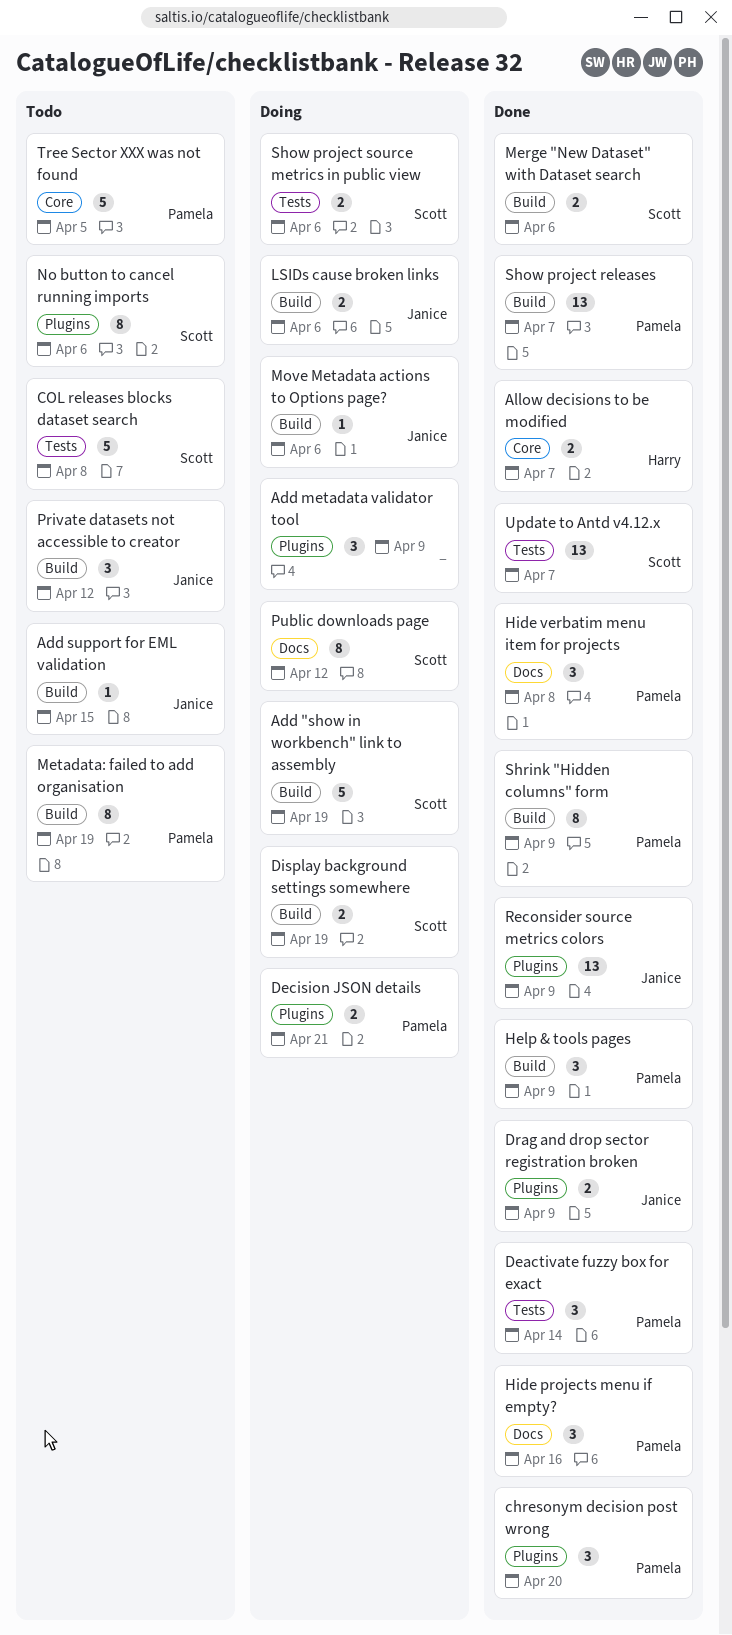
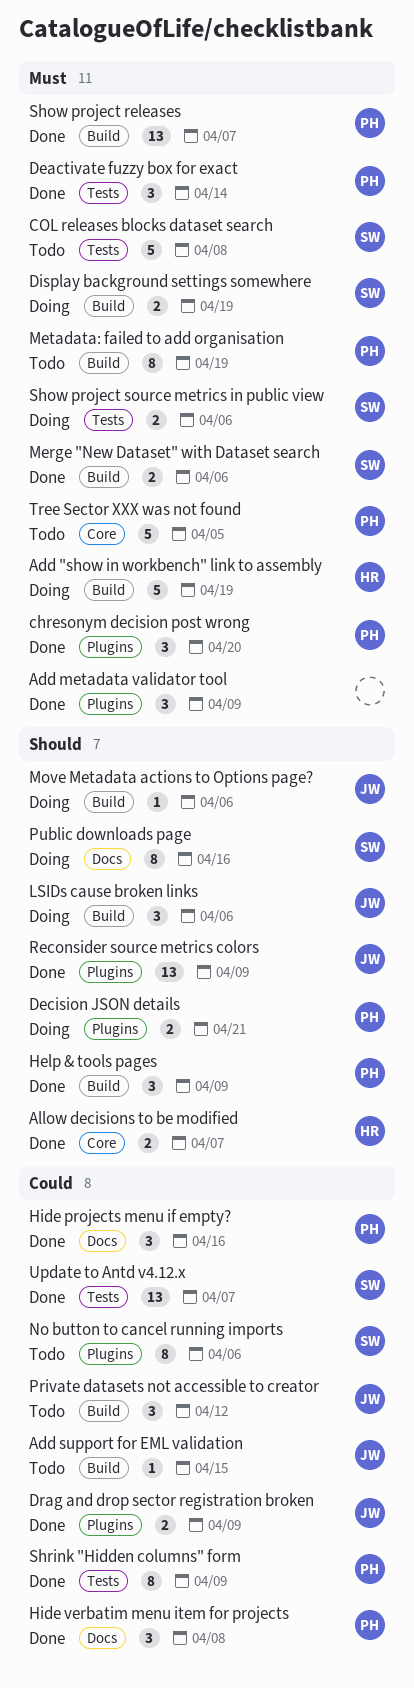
Add "show in workbench" link to assembly, owner: Scott -> Harry
Add metadata validator tool, status: Doing -> Done
LSIDs cause broken links, estimate: 2 -> 3
Public downloads page, due: Apr 12 -> Apr 16
Shrink "Hidden columns" form, label: Build -> Tests

